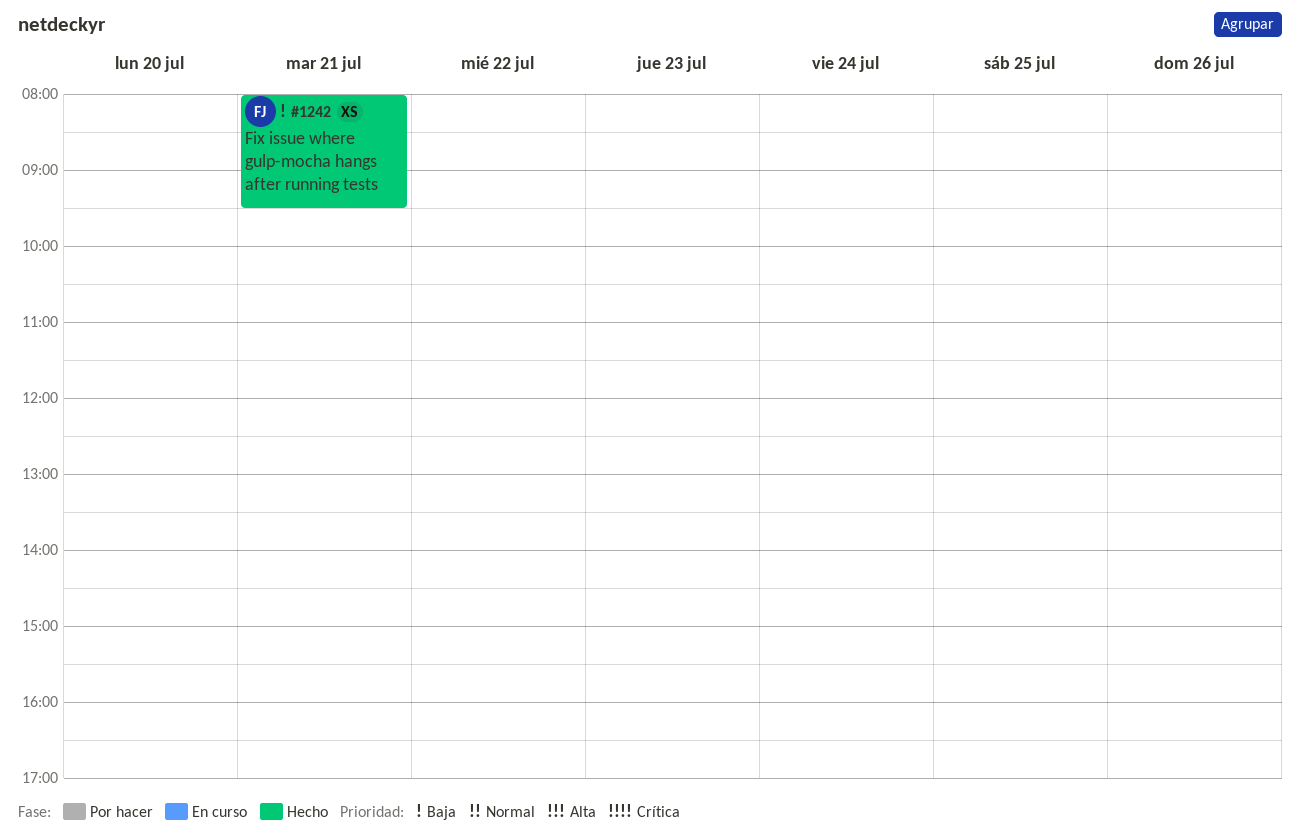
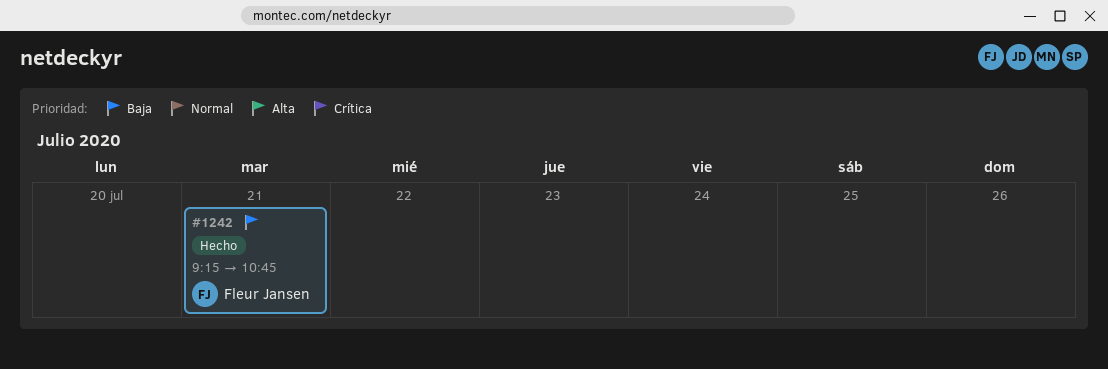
#1242, begins: 08:00 -> 09:15
#1242, ends: 09:30 -> 10:45

